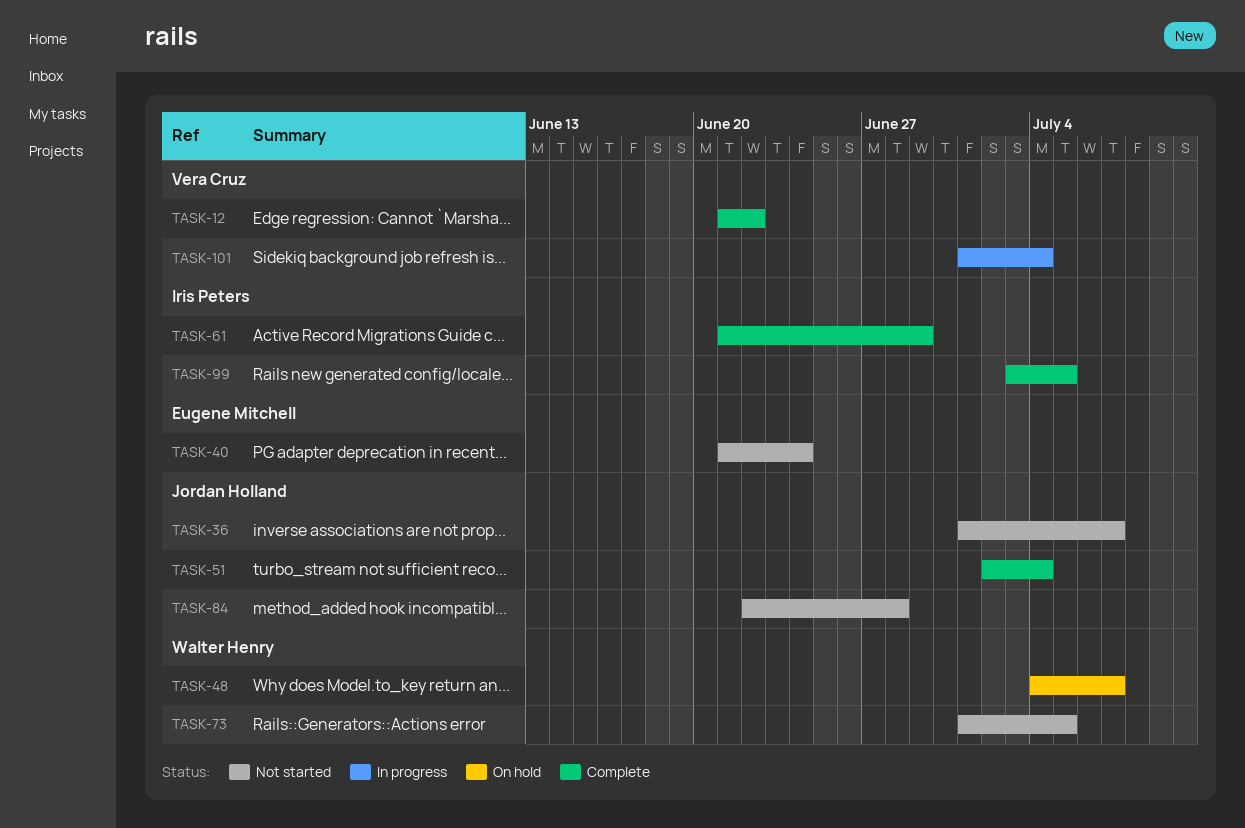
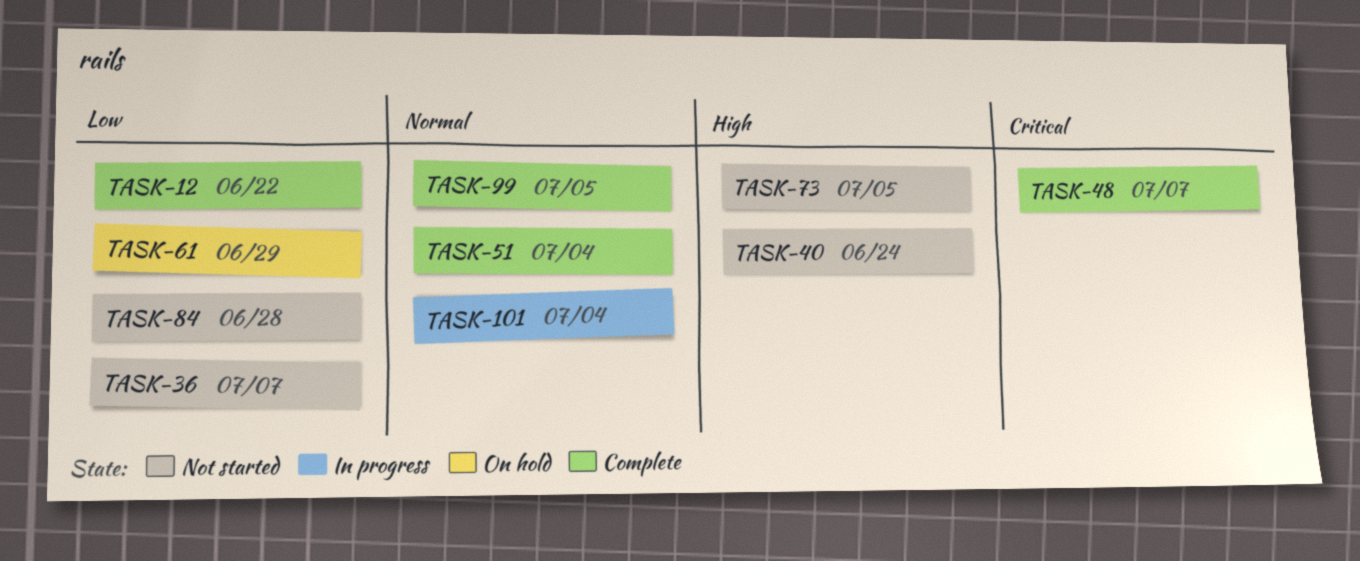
TASK-48, status: On hold -> Complete
TASK-61, status: Complete -> On hold

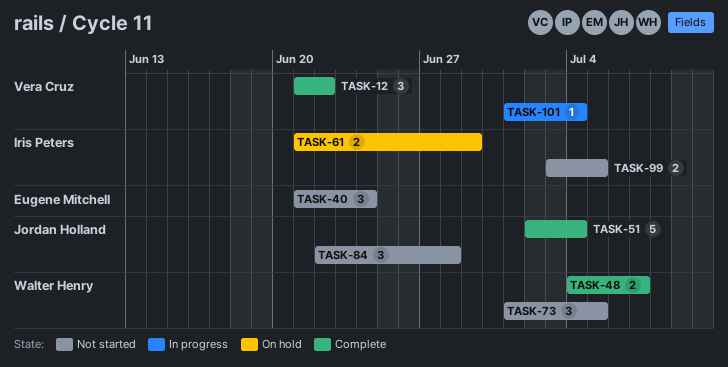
TASK-36: present -> none
TASK-99, status: Complete -> Not started

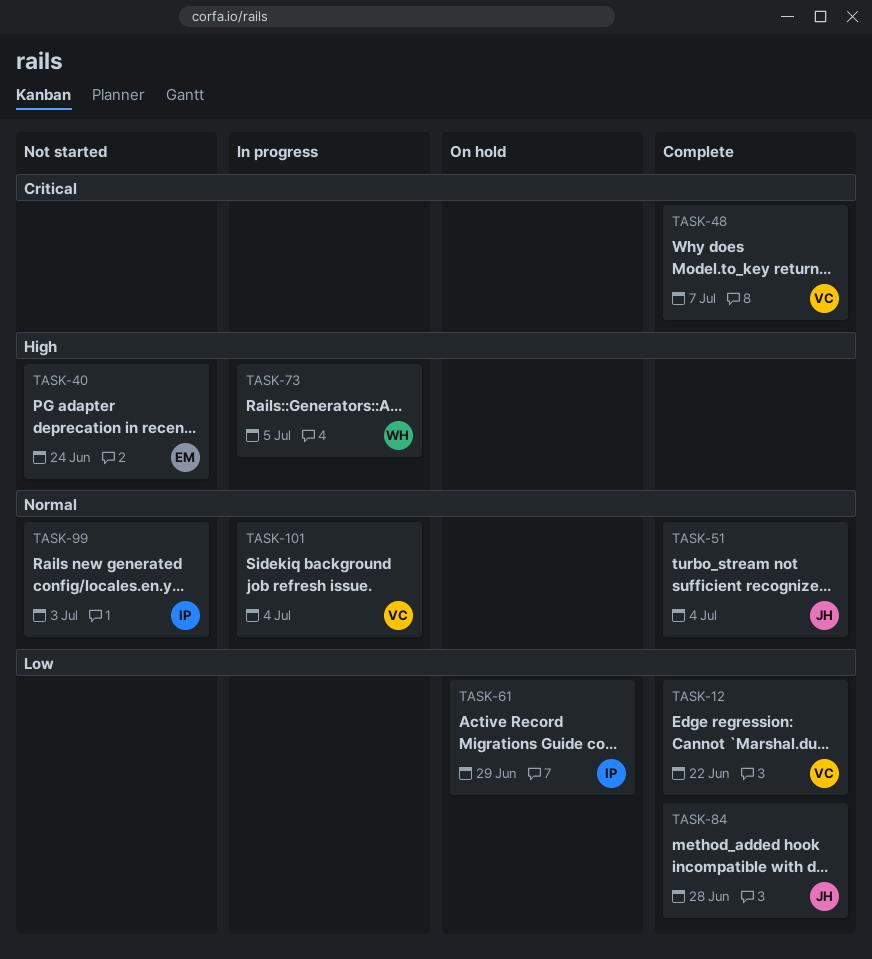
TASK-48, owner: Walter Henry -> Vera Cruz
TASK-73, status: Not started -> In progress
TASK-84, status: Not started -> Complete
TASK-99, due: Jul 5 -> Jul 3

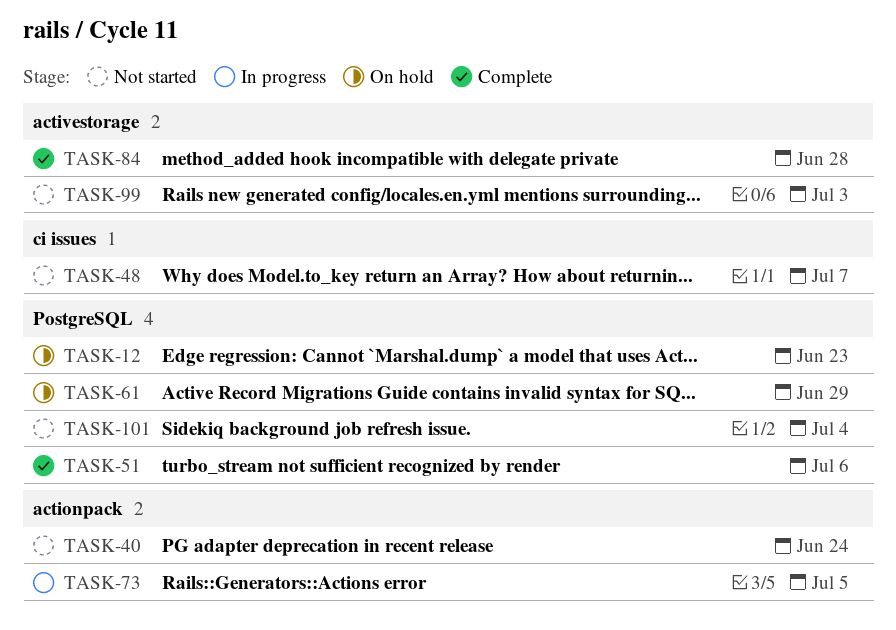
TASK-12, status: Complete -> On hold
TASK-12, due: Jun 22 -> Jun 23
TASK-48, status: Complete -> Not started
TASK-51, due: Jul 4 -> Jul 6
TASK-101, status: In progress -> Not started

